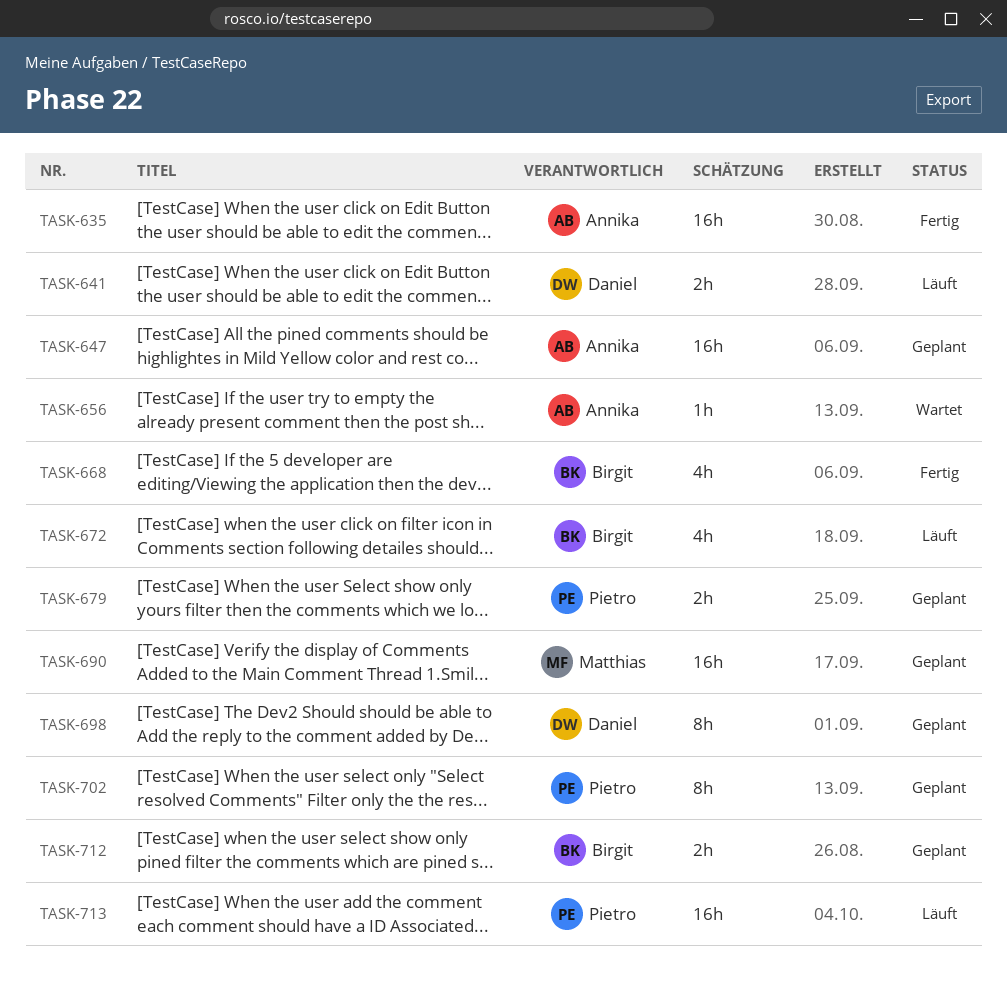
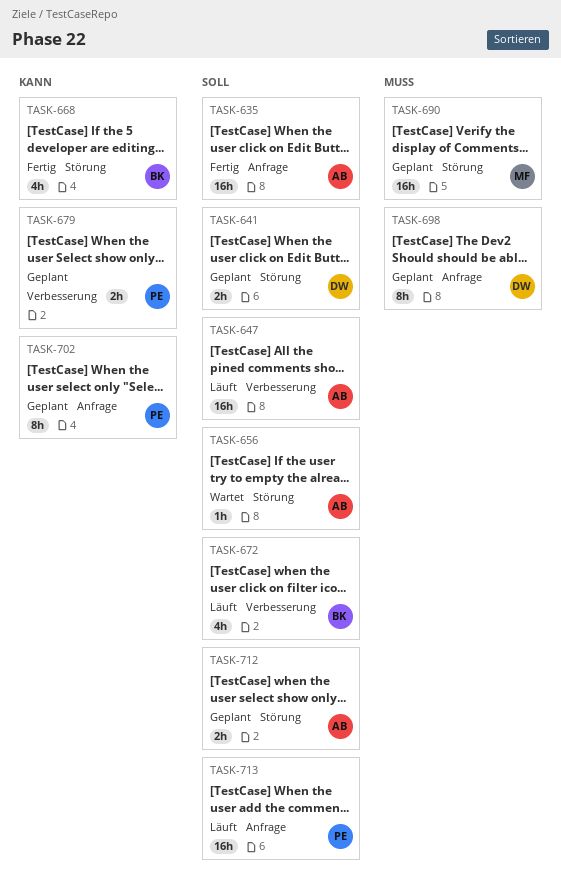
TASK-641, status: Läuft -> Geplant
TASK-647, status: Geplant -> Läuft
TASK-712, owner: Birgit -> Annika

